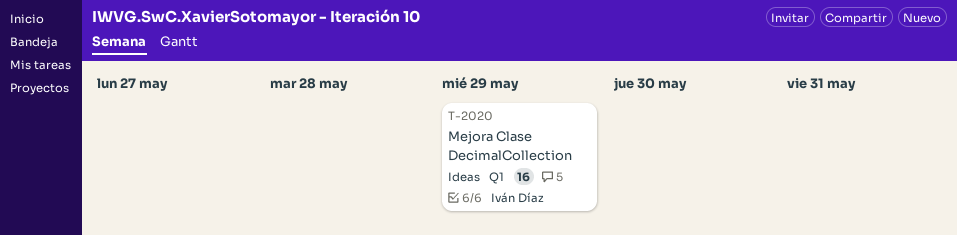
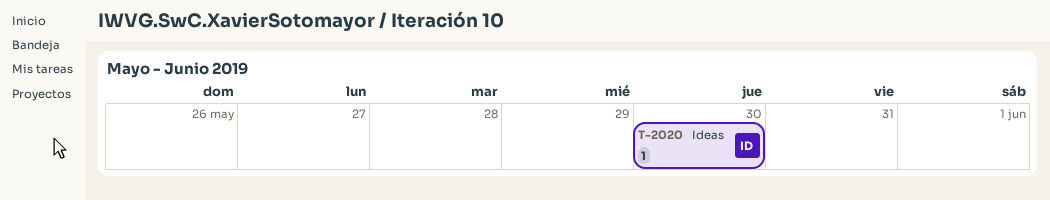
T-2020, estimate: 16 -> 1
T-2020, due: May 29 -> May 30

